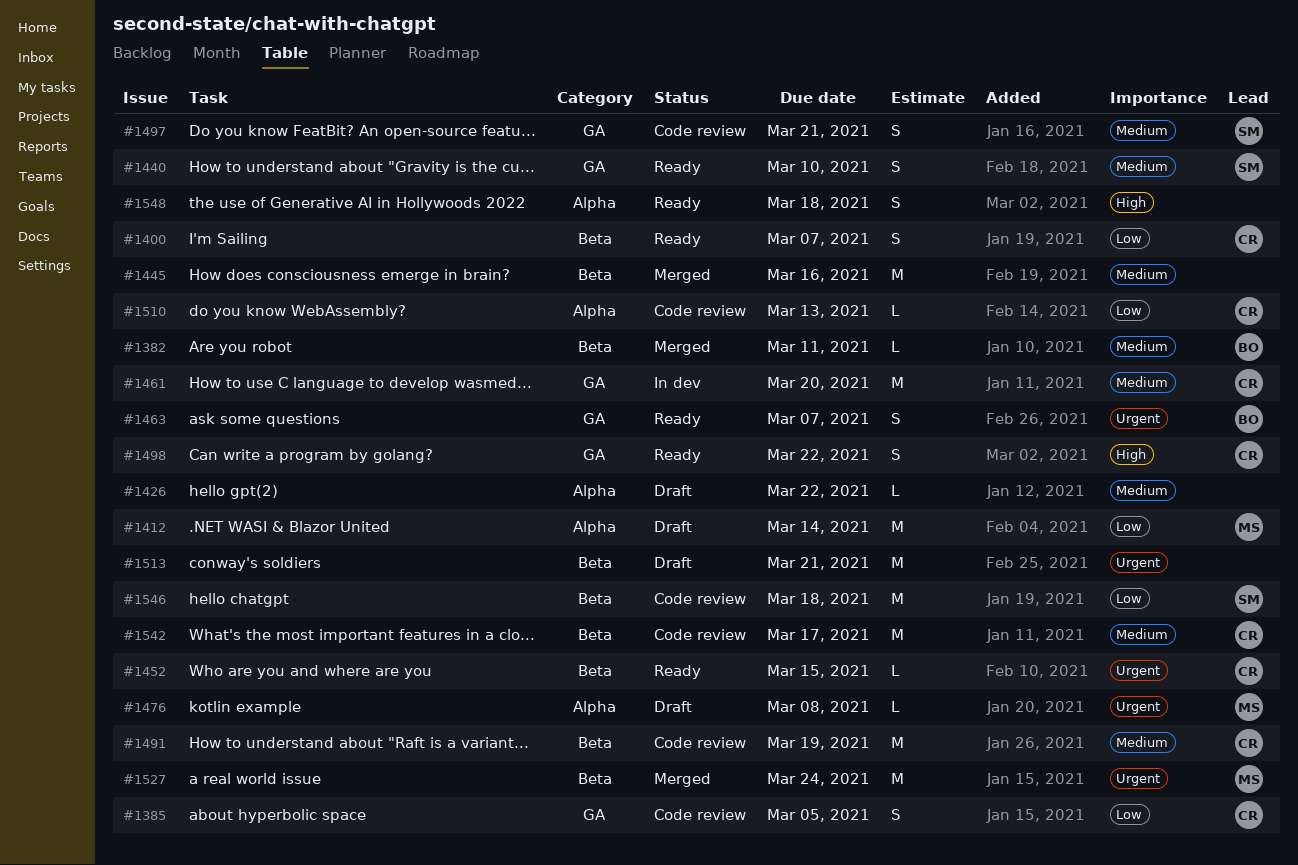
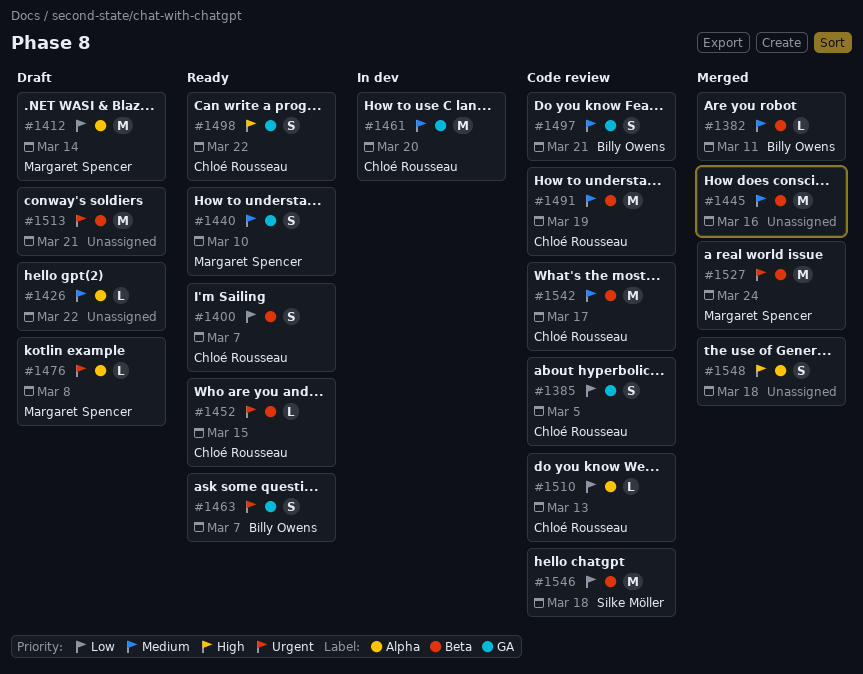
#1440, owner: Silke Möller -> Margaret Spencer
#1497, owner: Silke Möller -> Billy Owens
#1548, status: Ready -> Merged

